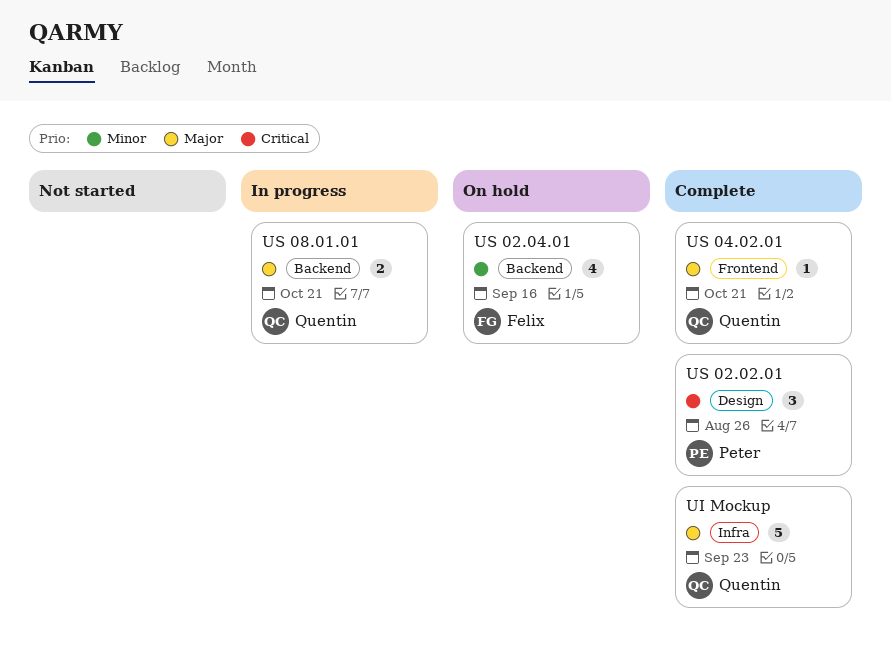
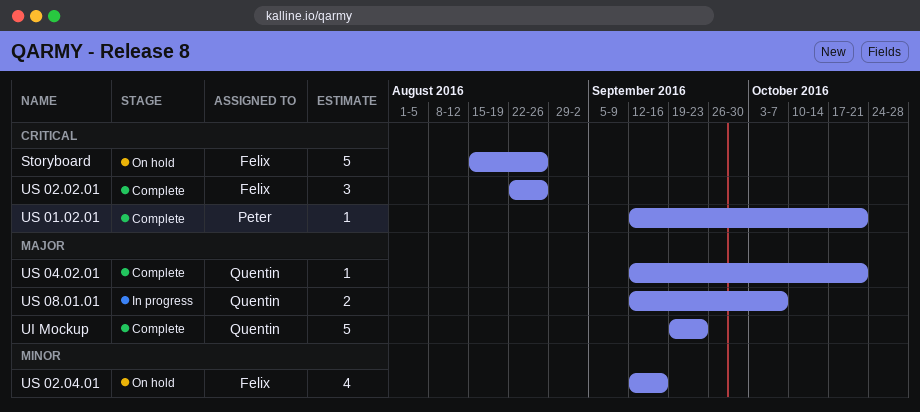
Storyboard: none -> present
US 01.02.01: none -> present
US 02.02.01, owner: Peter -> Felix
US 08.01.01, due: Oct 21 -> Oct 7

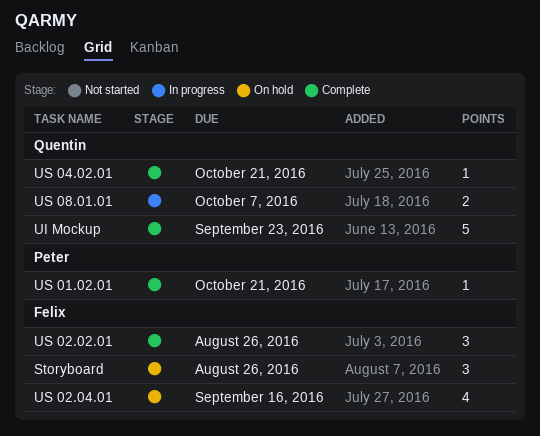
Storyboard, estimate: 5 -> 3

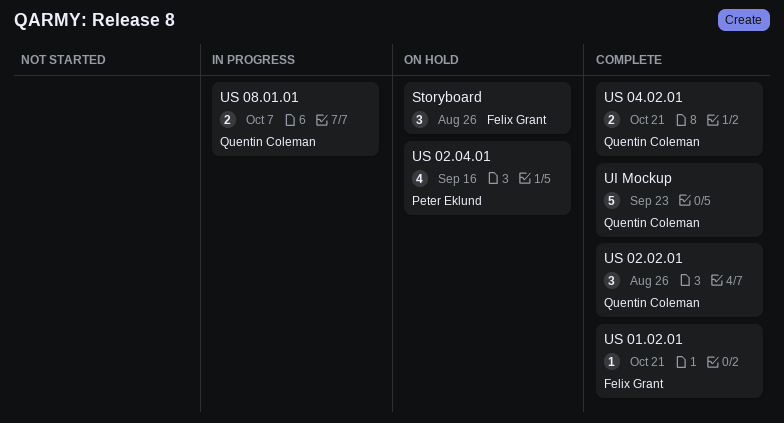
US 01.02.01, owner: Peter Eklund -> Felix Grant
US 02.02.01, owner: Felix Grant -> Quentin Coleman
US 02.04.01, owner: Felix Grant -> Peter Eklund
US 04.02.01, estimate: 1 -> 2

